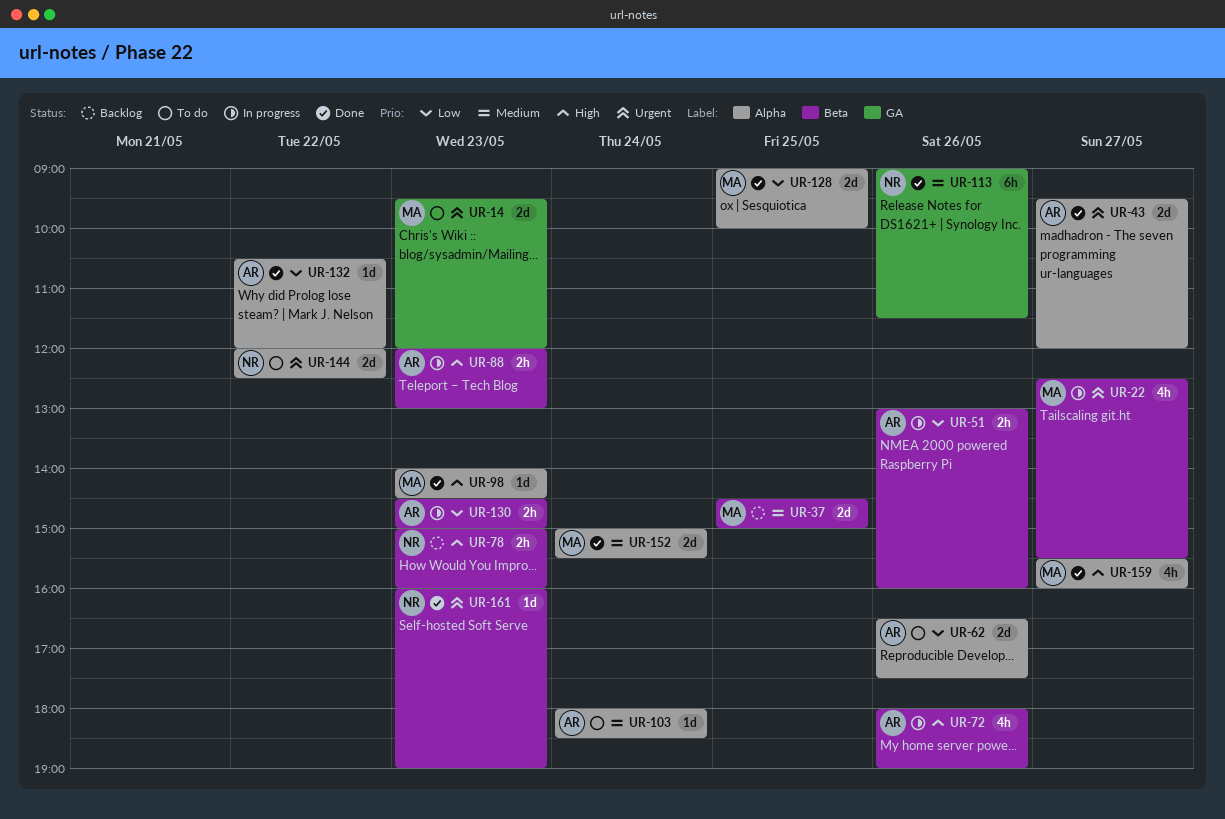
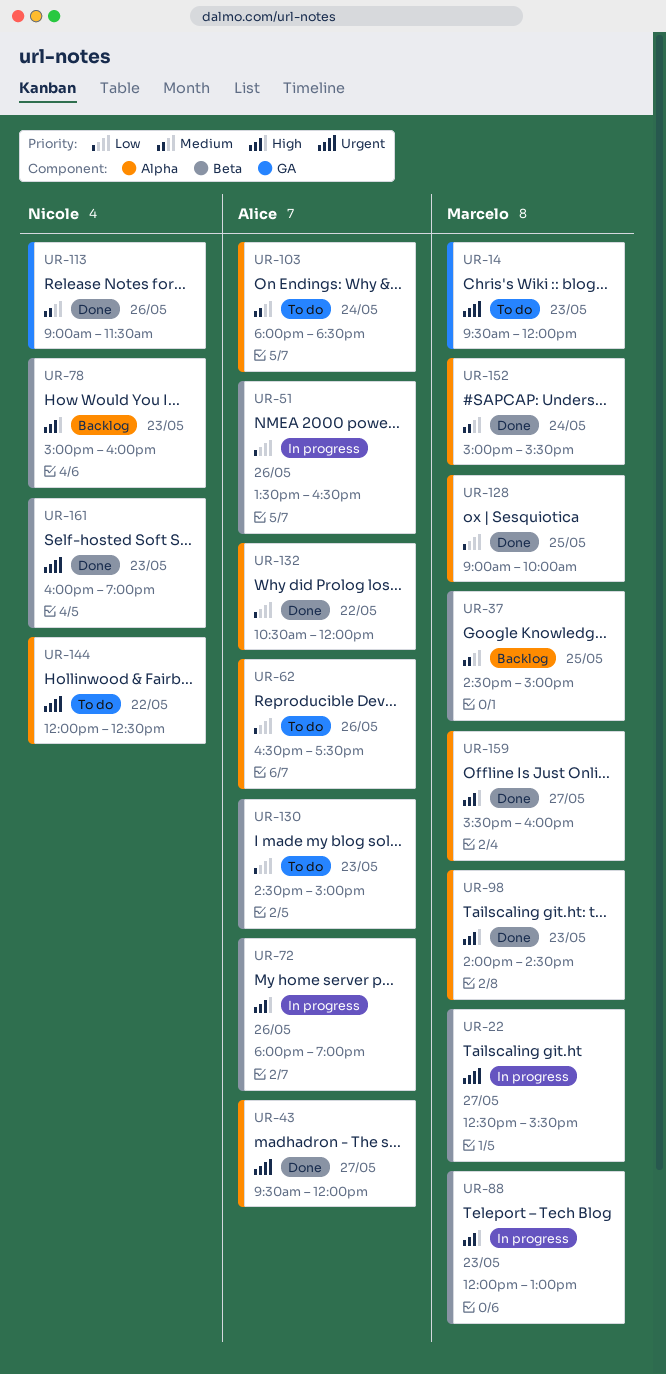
UR-51, begins: 13:00 -> 13:30
UR-51, ends: 16:00 -> 16:30
UR-88, owner: Alice -> Marcelo
UR-130, status: In progress -> To do

